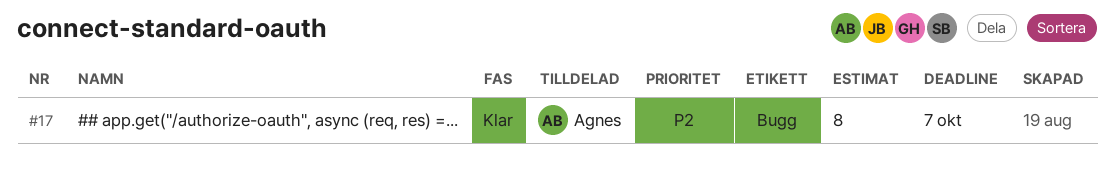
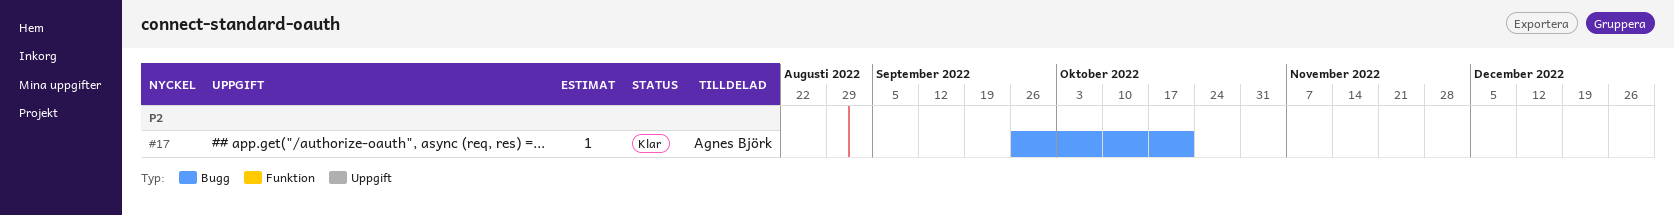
#17, estimate: 8 -> 1
#17, due: Oct 7 -> Oct 21

